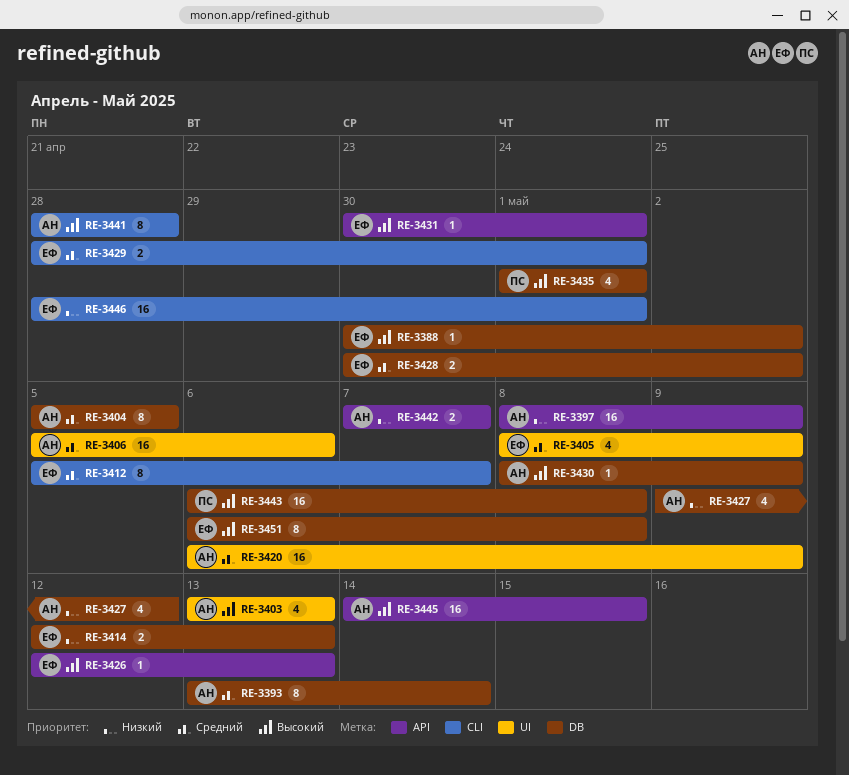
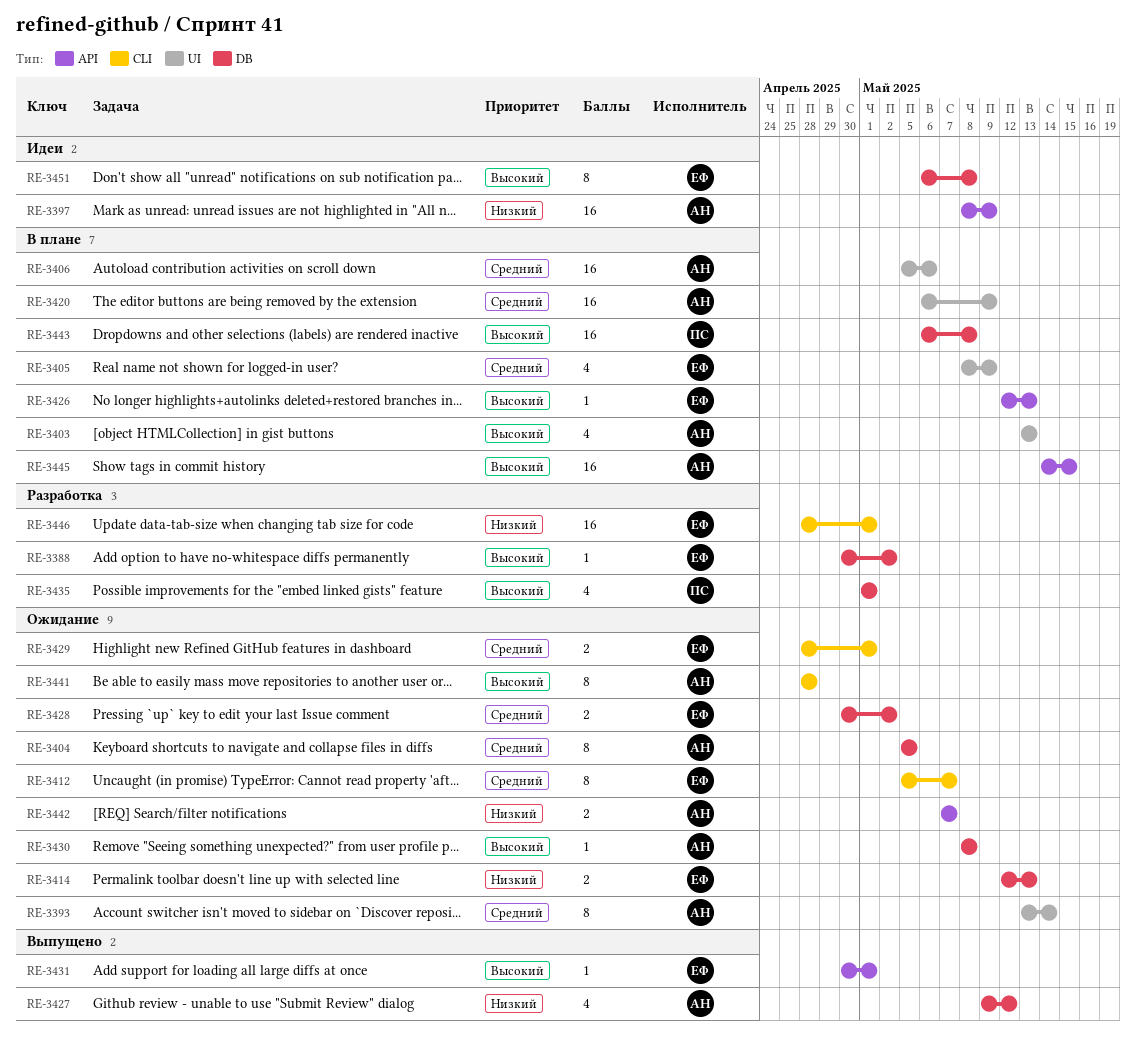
RE-3393, label: DB -> UI
RE-3430, due: May 9 -> May 8

